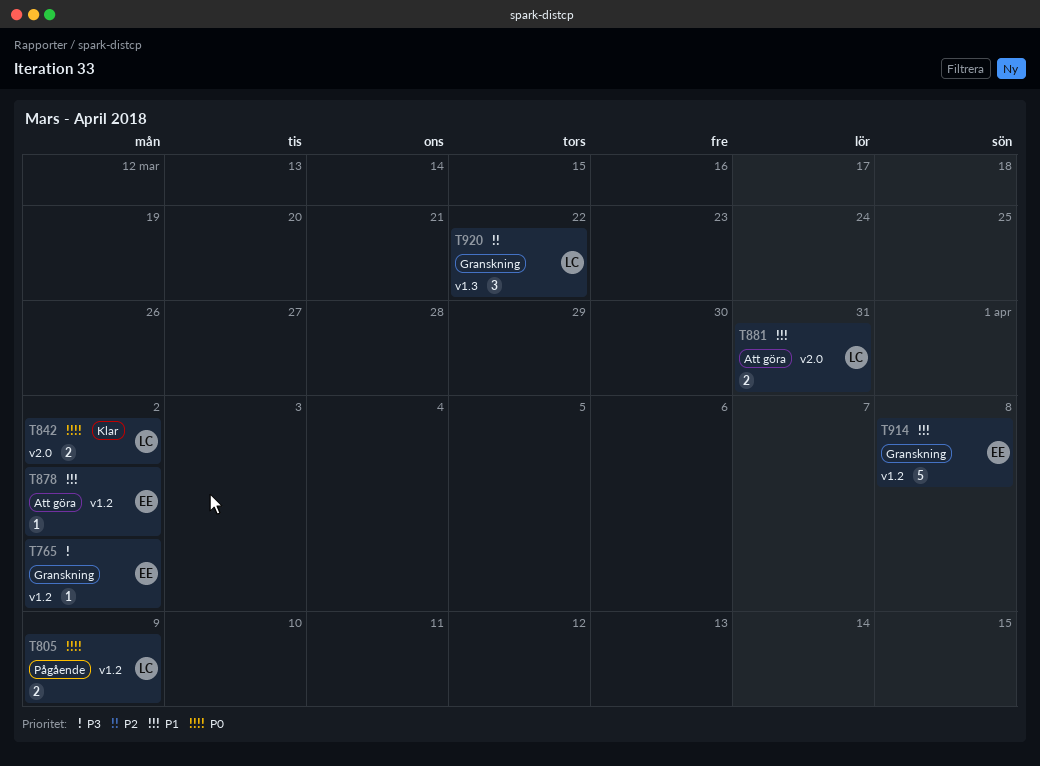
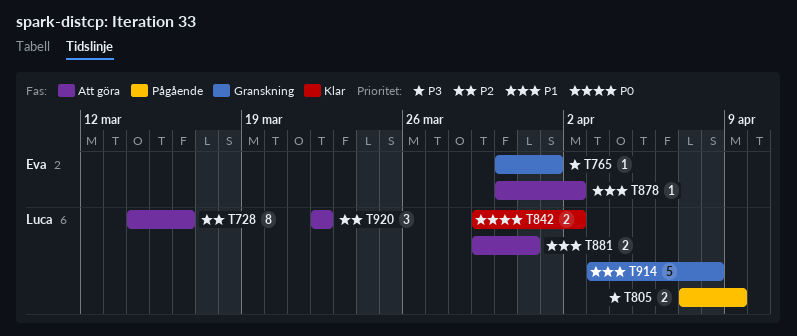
T728: none -> present
T765, due: Apr 2 -> Apr 1
T805, priority: P0 -> P3
T914, owner: Eva -> Luca
T920, status: Granskning -> Att göra

